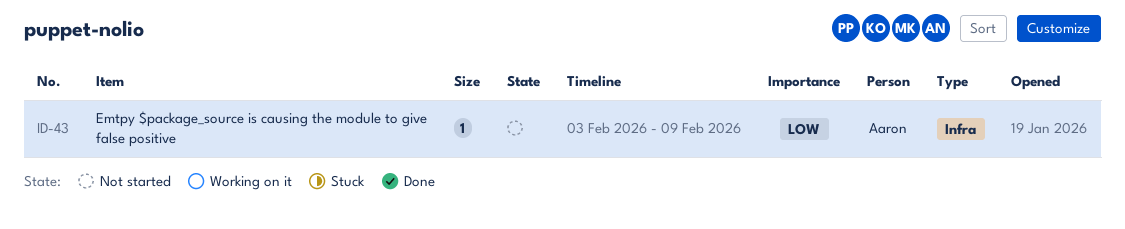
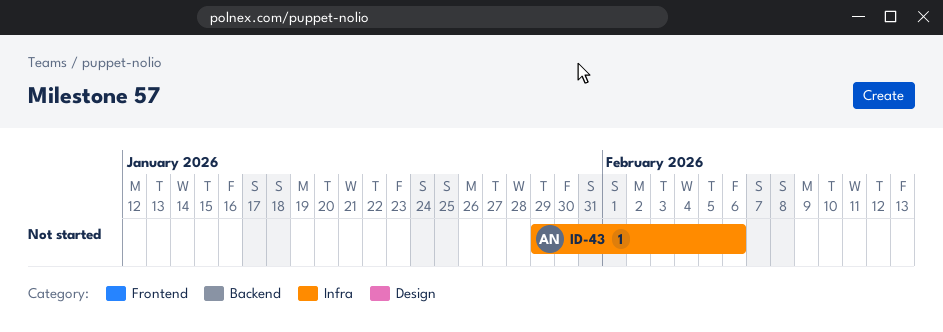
ID-43, start: Feb 3 -> Jan 29
ID-43, due: Feb 9 -> Feb 6

